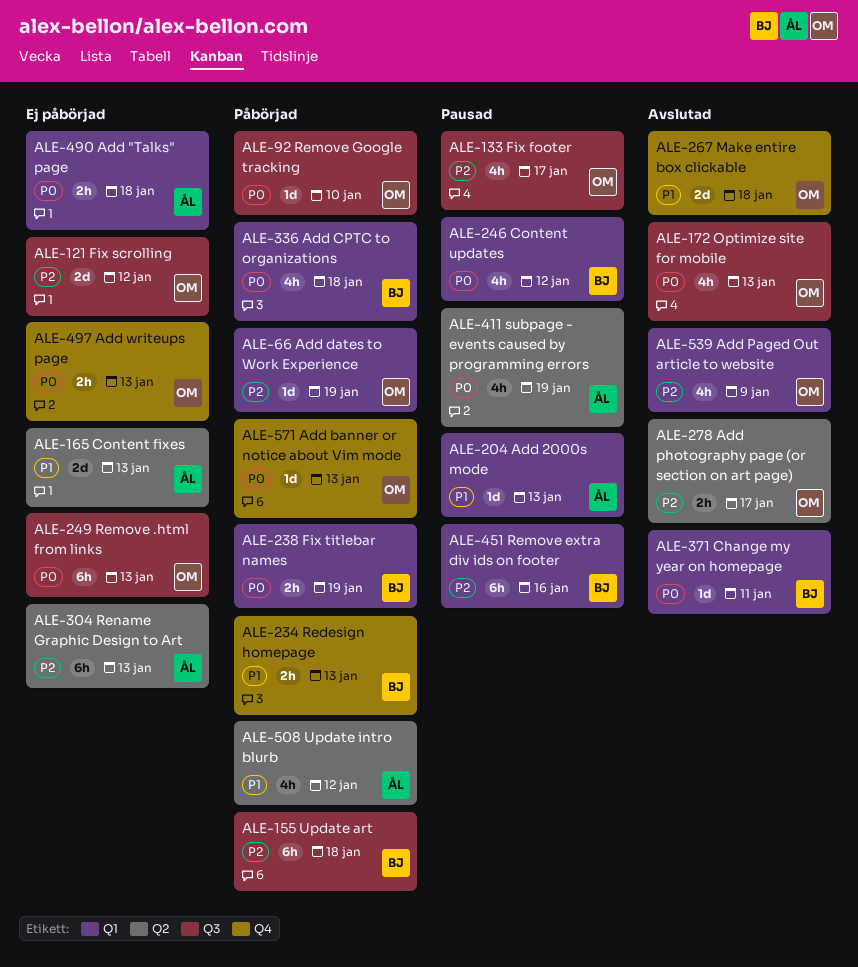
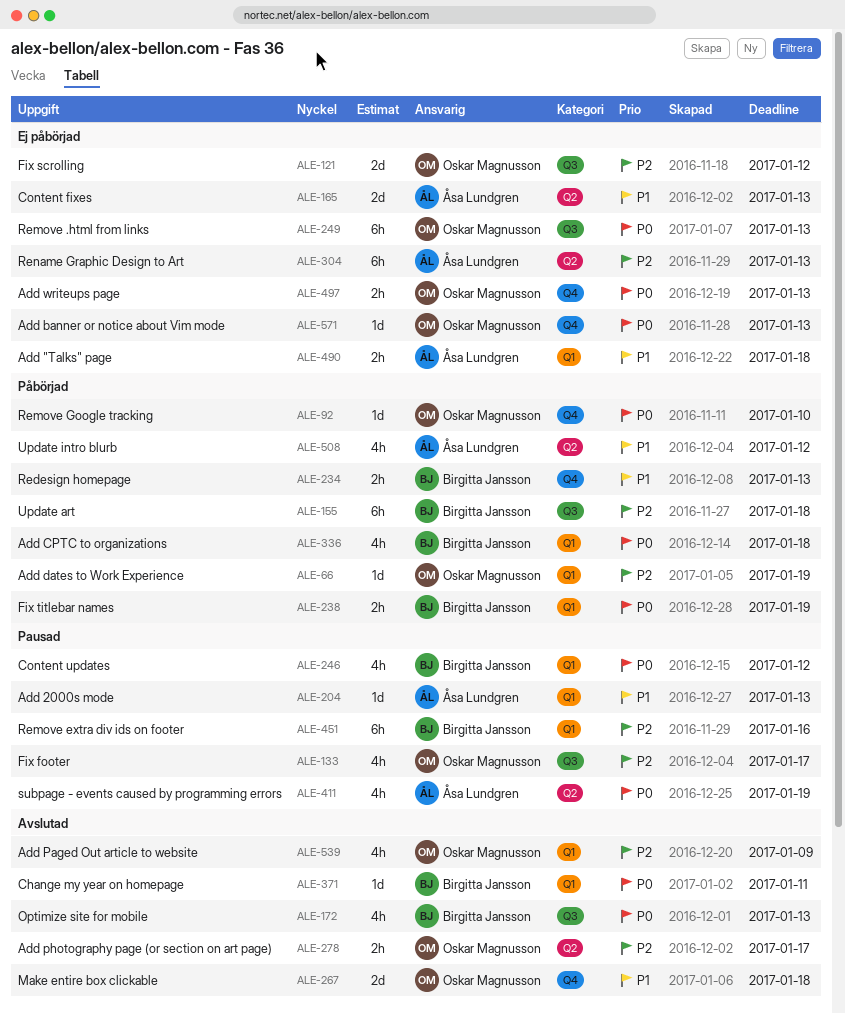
ALE-92, label: Q3 -> Q4
ALE-172, owner: Oskar Magnusson -> Birgitta Jansson
ALE-490, priority: P0 -> P1
ALE-571, status: Påbörjad -> Ej påbörjad

